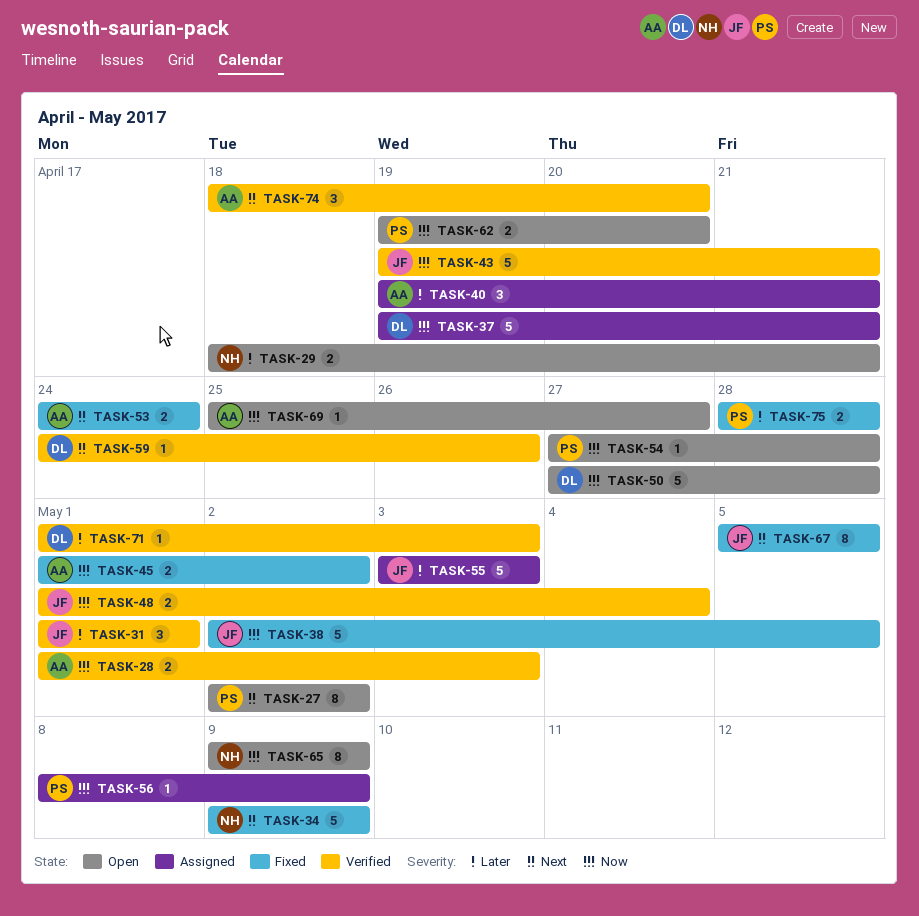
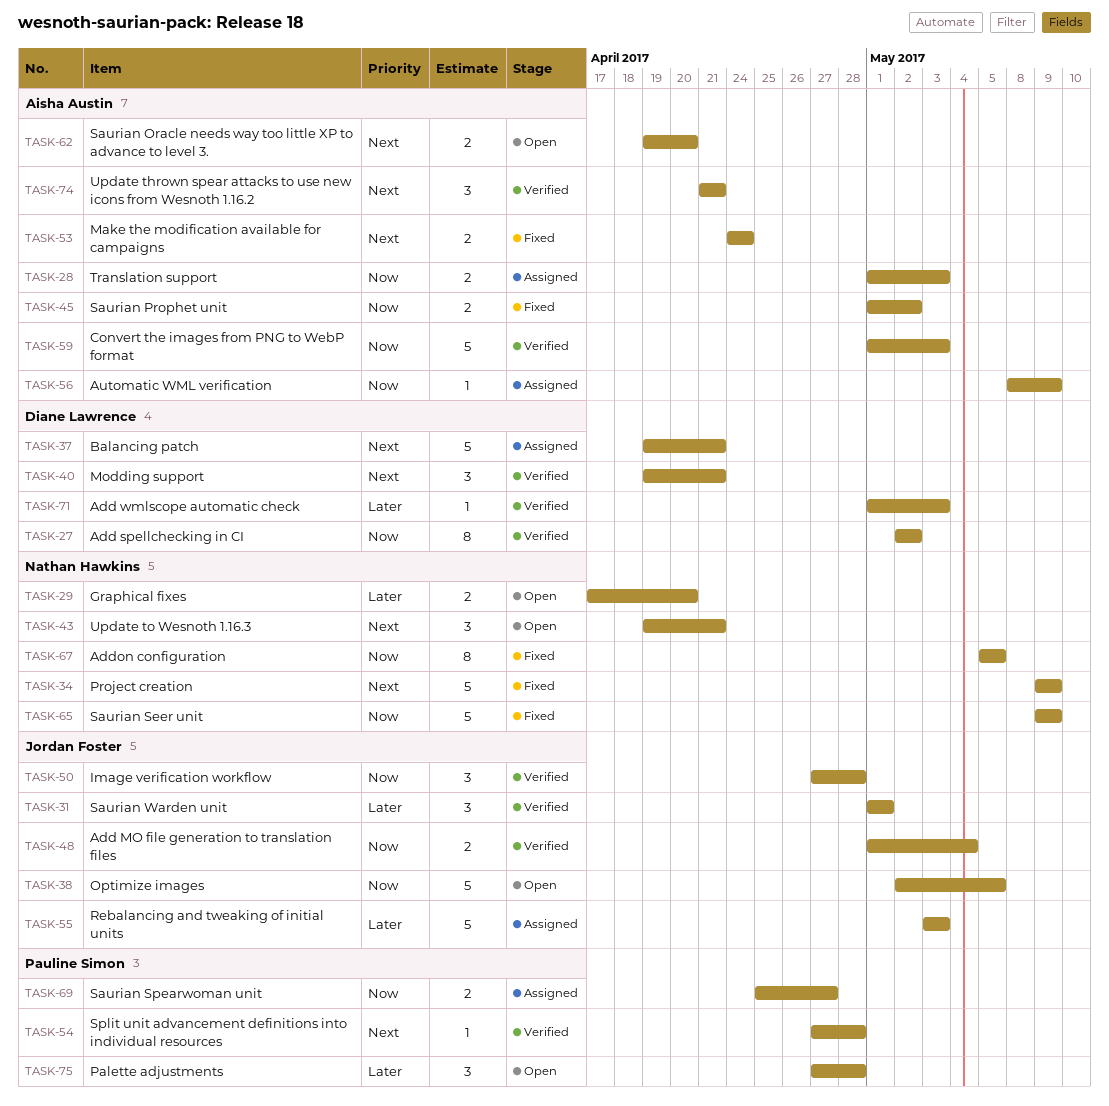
TASK-27, status: Open -> Verified
TASK-27, owner: Pauline Simon -> Diane Lawrence
TASK-27, priority: Next -> Now
TASK-28, status: Verified -> Assigned
TASK-29, start: Apr 18 -> Apr 17
TASK-29, due: Apr 21 -> Apr 20
TASK-37, priority: Now -> Next
TASK-38, status: Fixed -> Open
TASK-40, status: Assigned -> Verified
TASK-40, owner: Aisha Austin -> Diane Lawrence
TASK-40, priority: Later -> Next
TASK-43, status: Verified -> Open
TASK-43, owner: Jordan Foster -> Nathan Hawkins
TASK-43, priority: Now -> Next
TASK-43, estimate: 5 -> 3
TASK-50, status: Open -> Verified
TASK-50, owner: Diane Lawrence -> Jordan Foster
TASK-50, estimate: 5 -> 3
TASK-54, status: Open -> Verified
TASK-54, priority: Now -> Next
TASK-56, owner: Pauline Simon -> Aisha Austin
TASK-59, owner: Diane Lawrence -> Aisha Austin
TASK-59, priority: Next -> Now
TASK-59, estimate: 1 -> 5
TASK-59, start: Apr 24 -> May 1
TASK-59, due: Apr 26 -> May 3
TASK-62, owner: Pauline Simon -> Aisha Austin
TASK-62, priority: Now -> Next
TASK-65, status: Open -> Fixed
TASK-65, estimate: 8 -> 5
TASK-67, owner: Jordan Foster -> Nathan Hawkins
TASK-67, priority: Next -> Now
TASK-69, status: Open -> Assigned
TASK-69, owner: Aisha Austin -> Pauline Simon
TASK-69, estimate: 1 -> 2
TASK-74, start: Apr 18 -> Apr 21
TASK-74, due: Apr 20 -> Apr 21
TASK-75, status: Fixed -> Open
TASK-75, estimate: 2 -> 3
TASK-75, start: Apr 28 -> Apr 27

